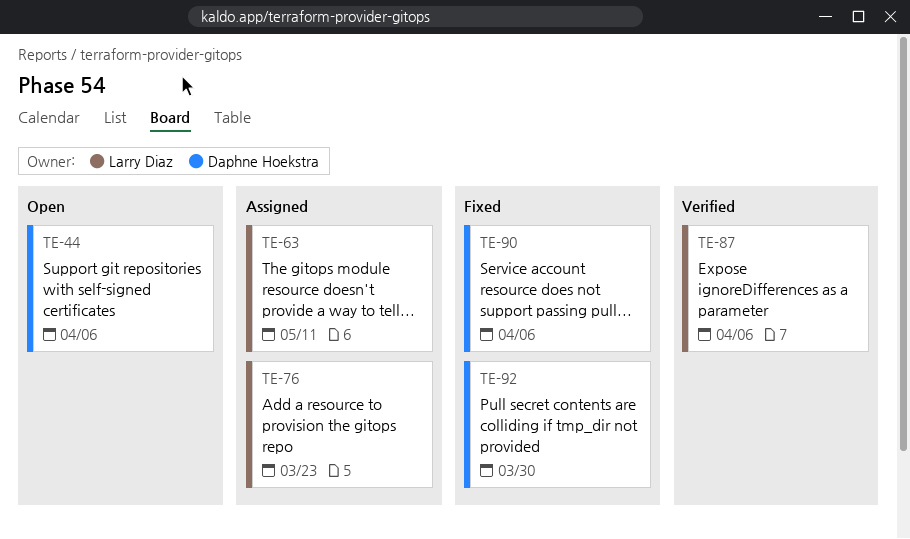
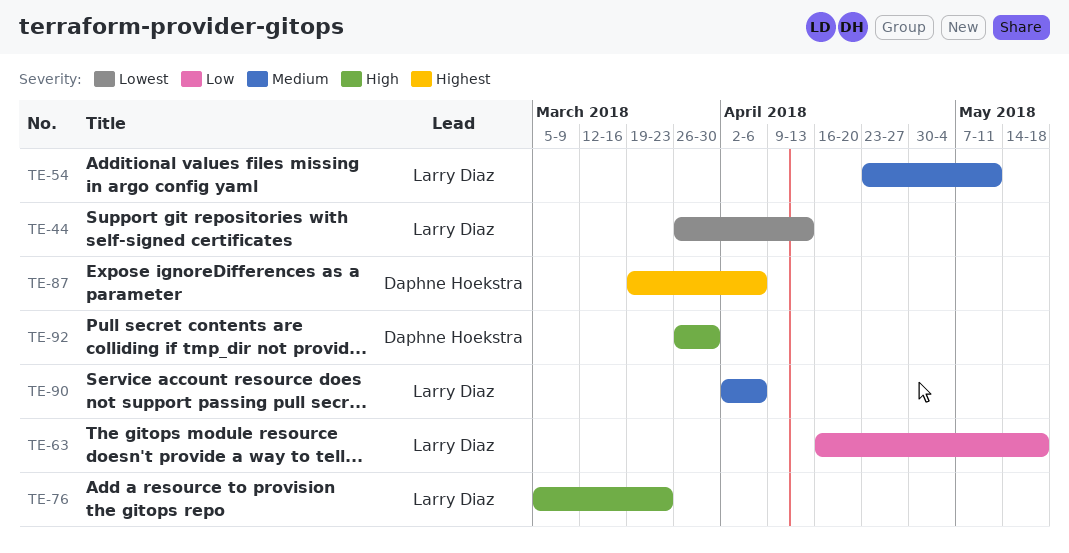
TE-44, owner: Daphne Hoekstra -> Larry Diaz
TE-44, due: Apr 6 -> Apr 13
TE-54: none -> present
TE-63, due: May 11 -> May 18
TE-87, owner: Larry Diaz -> Daphne Hoekstra
TE-90, owner: Daphne Hoekstra -> Larry Diaz

